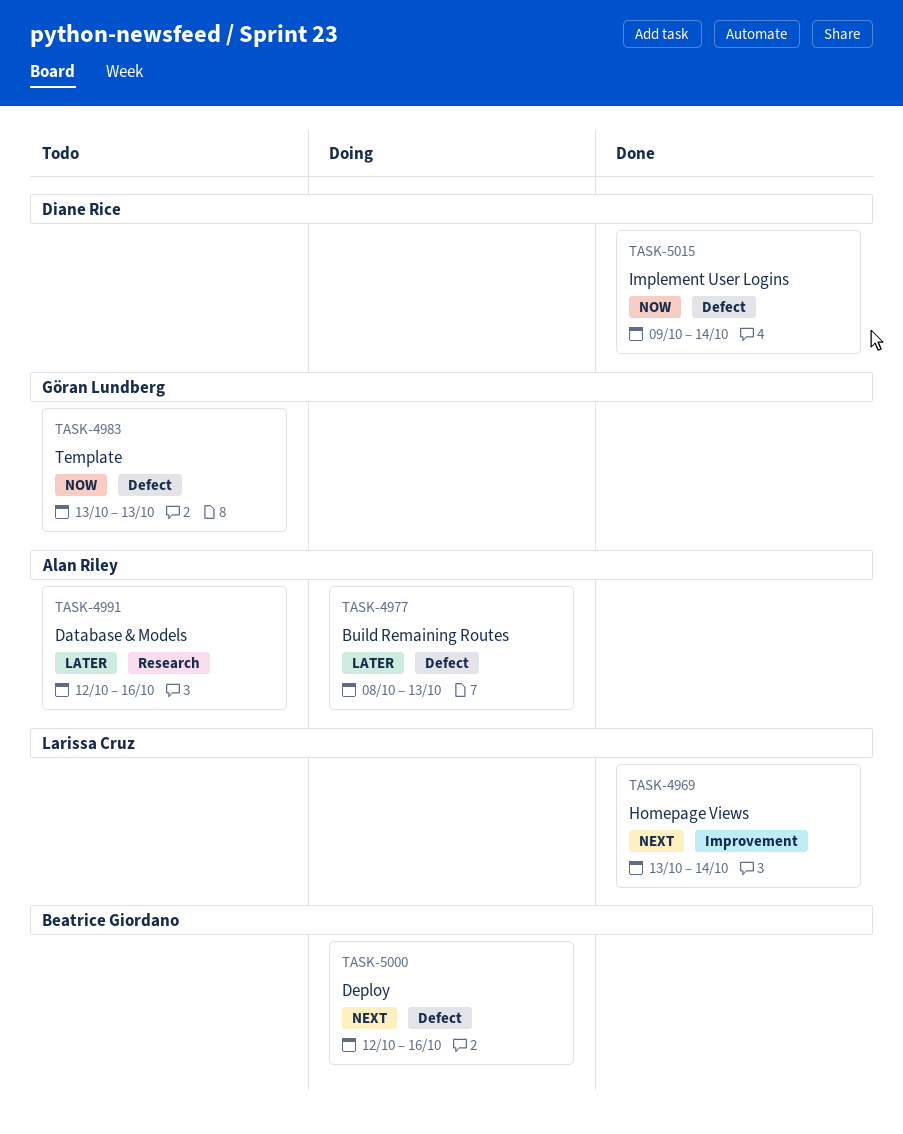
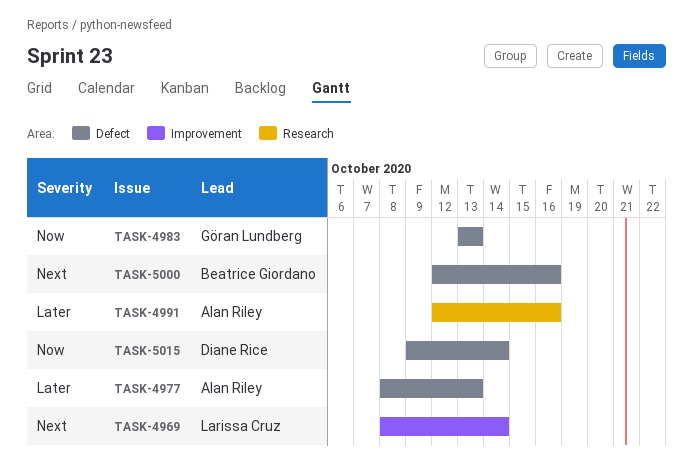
TASK-4969, start: Oct 13 -> Oct 8

